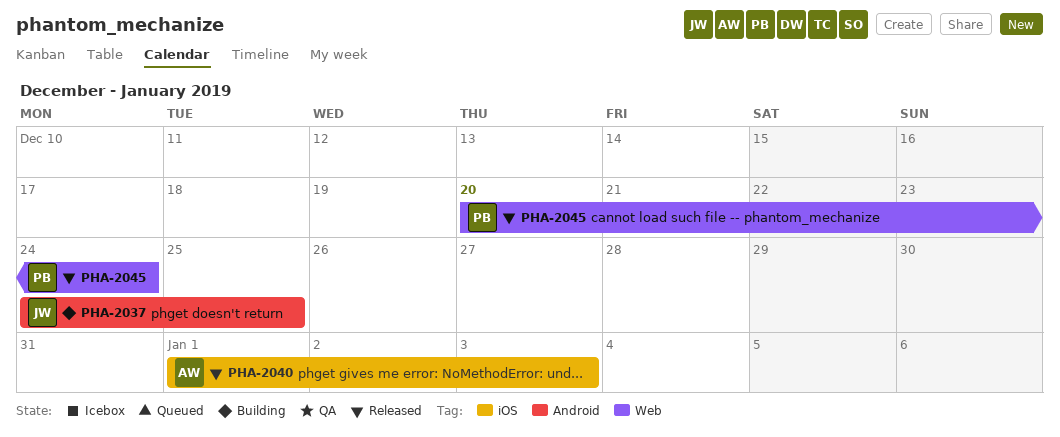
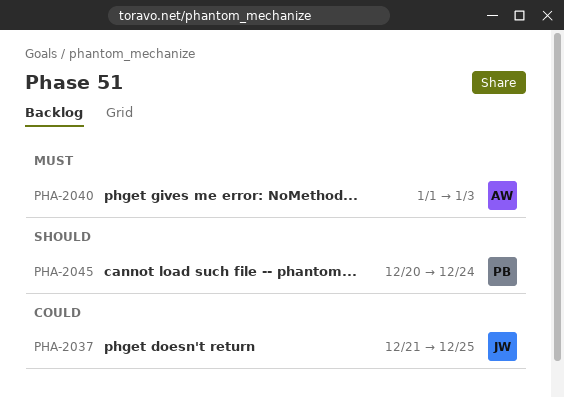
PHA-2037, start: Dec 24 -> Dec 21

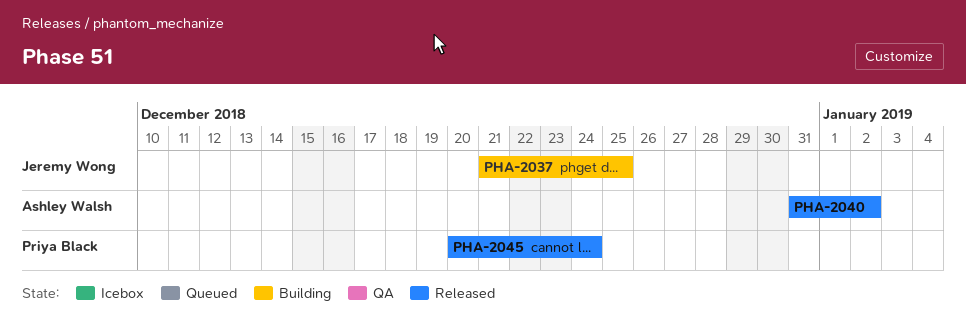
PHA-2040, start: Jan 1 -> Dec 31
PHA-2040, due: Jan 3 -> Jan 2

